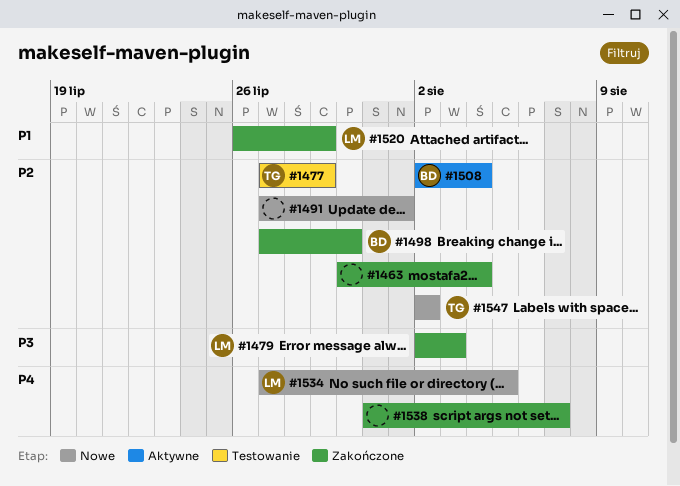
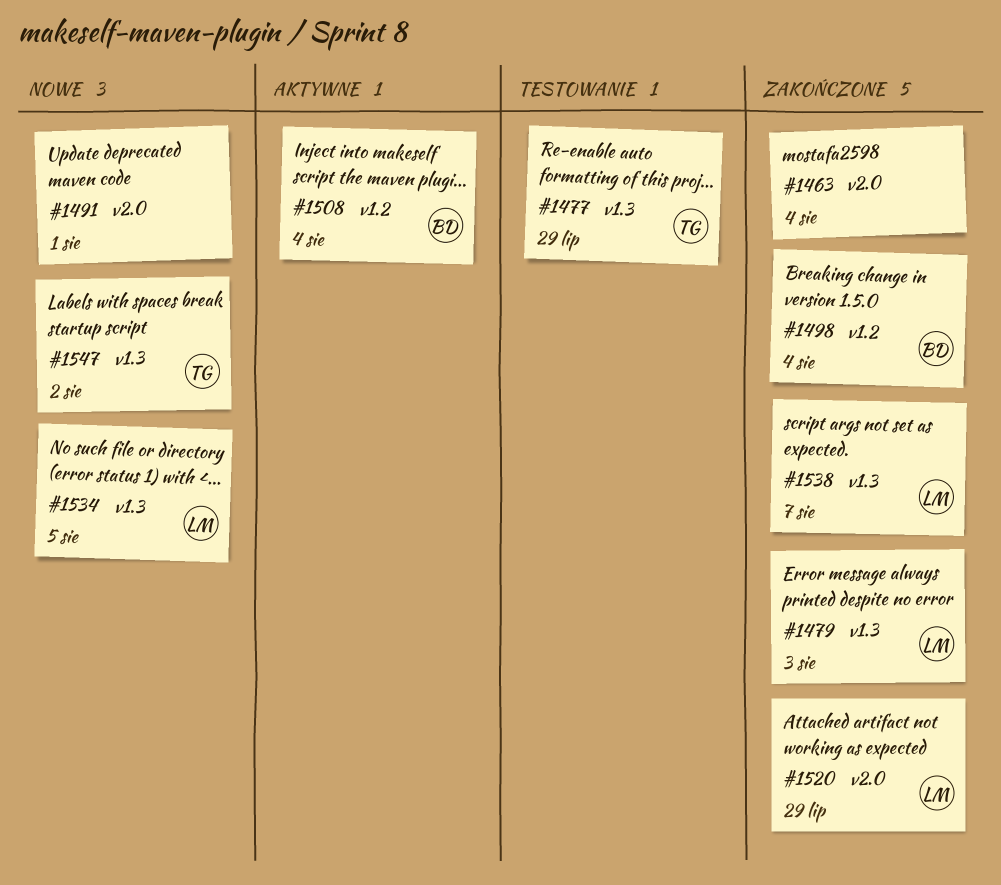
#1498, due: Jul 30 -> Aug 4
#1538, owner: none -> LM

